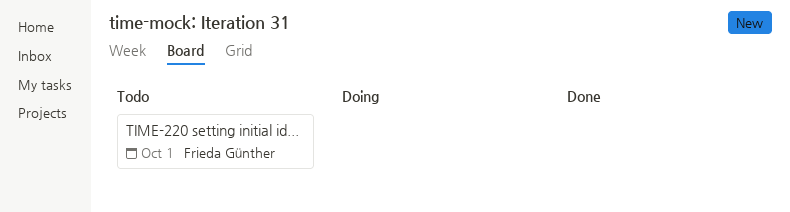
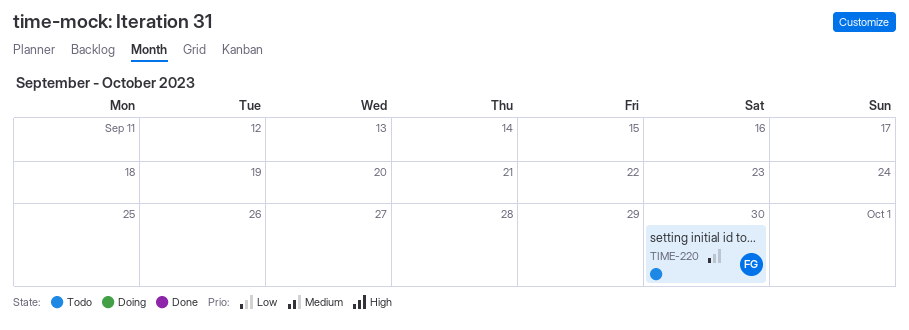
TIME-220, due: Oct 1 -> Sep 30

